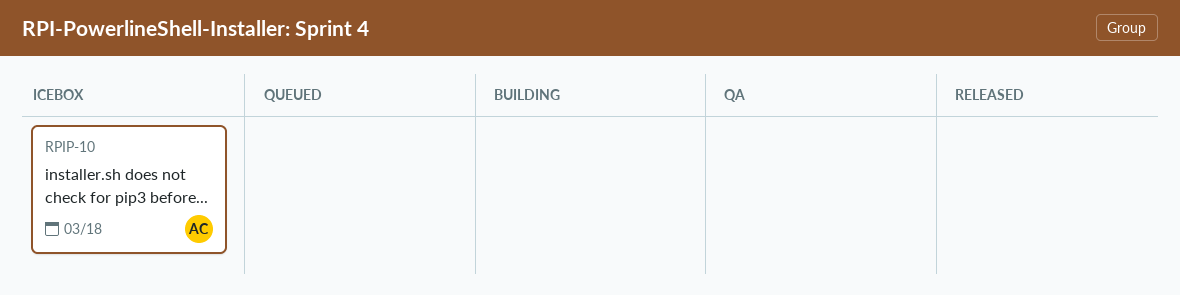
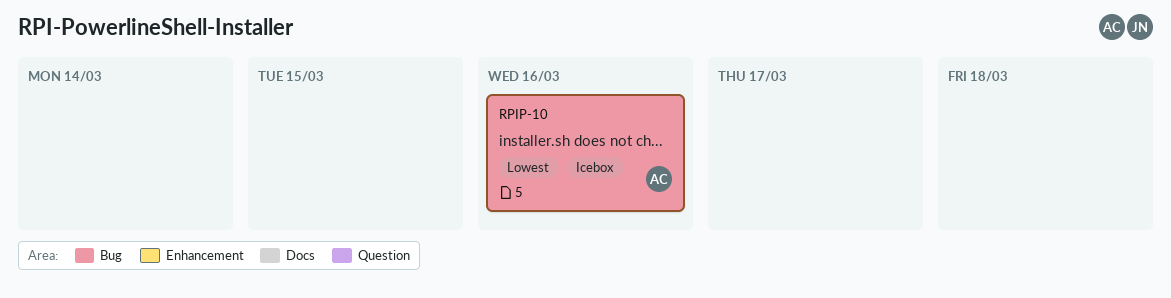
RPIP-10, due: Mar 18 -> Mar 16

